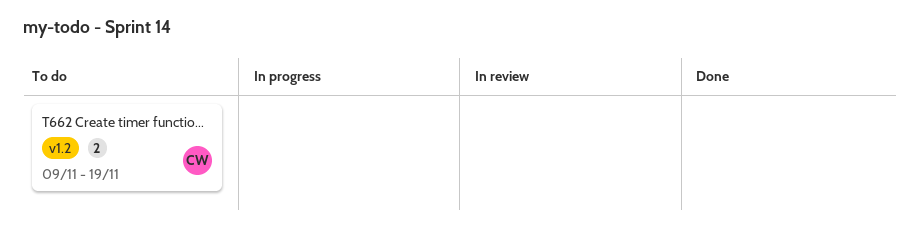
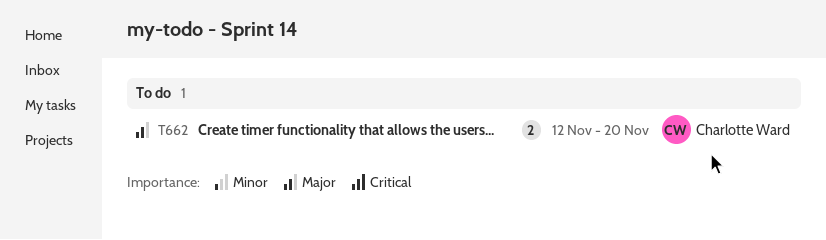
T662, start: Nov 9 -> Nov 12
T662, due: Nov 19 -> Nov 20

